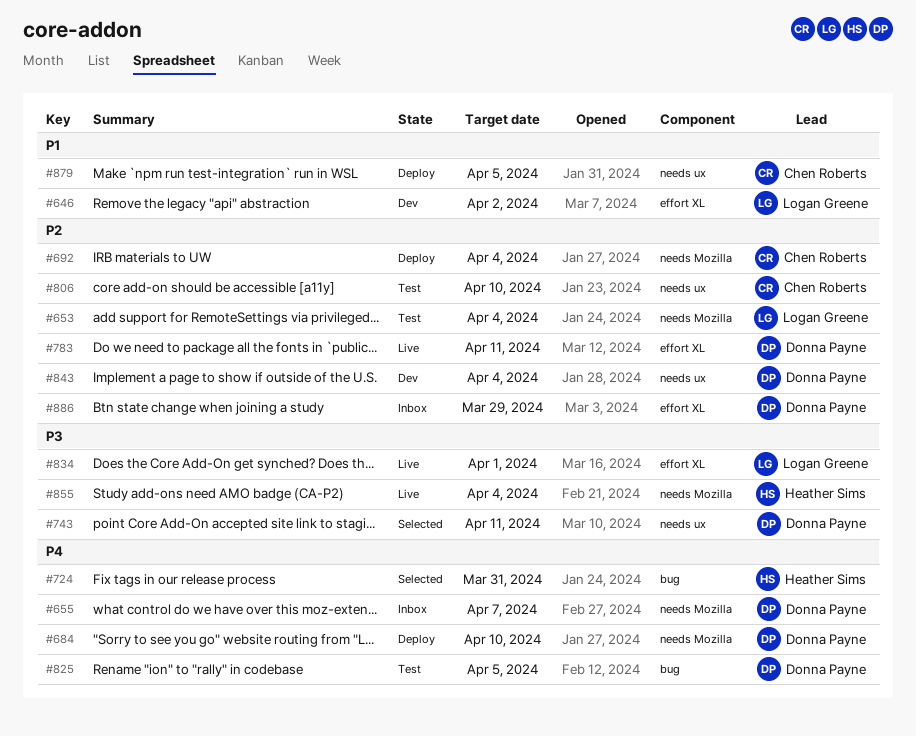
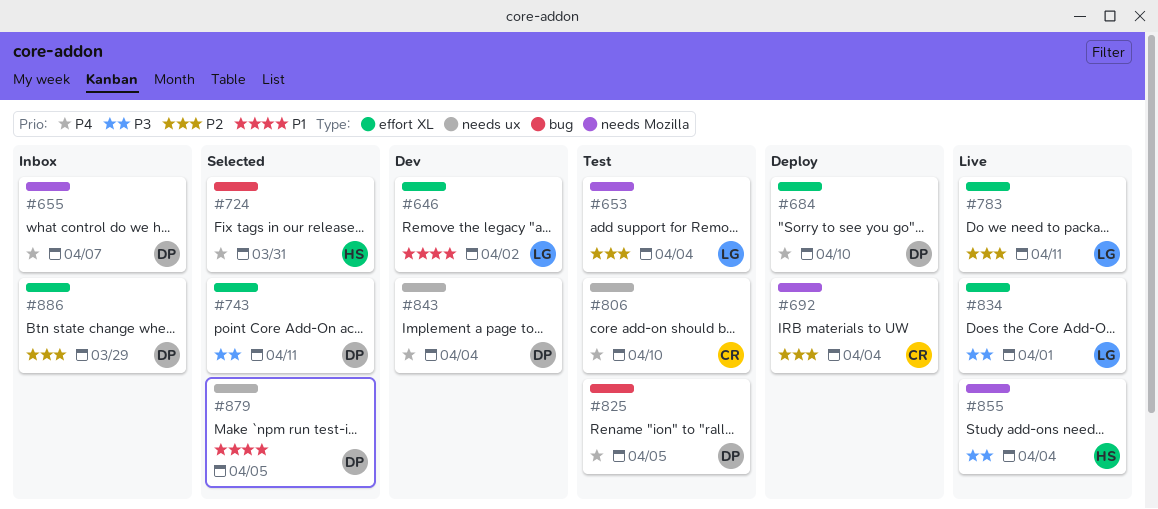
#684, label: needs Mozilla -> effort XL
#743, label: needs ux -> effort XL
#783, owner: Donna Payne -> Logan Greene
#806, priority: P2 -> P4
#843, priority: P2 -> P4
#879, status: Deploy -> Selected
#879, owner: Chen Roberts -> Donna Payne

